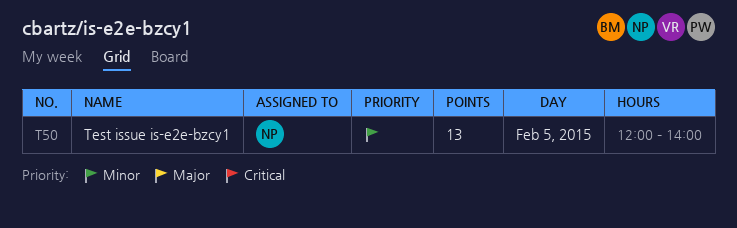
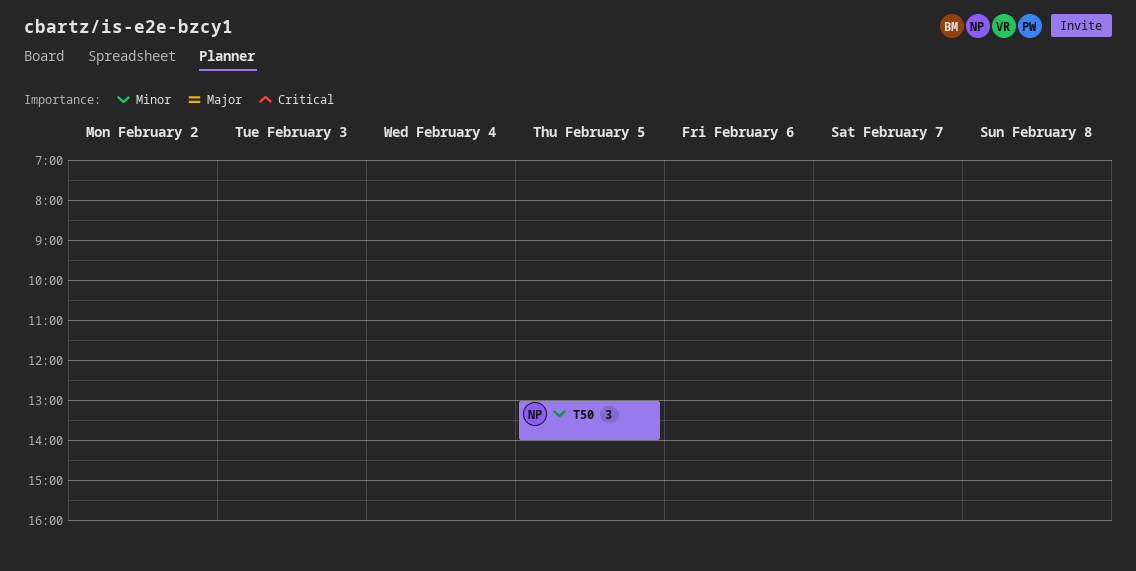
T50, estimate: 13 -> 3
T50, begins: 12:00 -> 13:00

